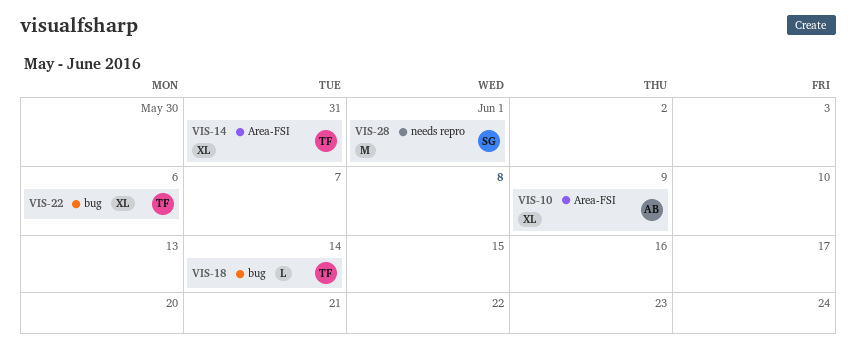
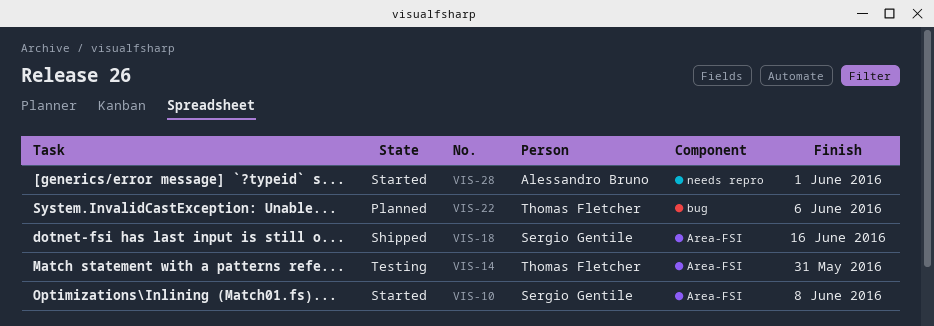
VIS-10, owner: Alessandro Bruno -> Sergio Gentile
VIS-10, due: Jun 9 -> Jun 8
VIS-18, owner: Thomas Fletcher -> Sergio Gentile
VIS-18, label: bug -> Area-FSI
VIS-18, due: Jun 14 -> Jun 16
VIS-28, owner: Sergio Gentile -> Alessandro Bruno

